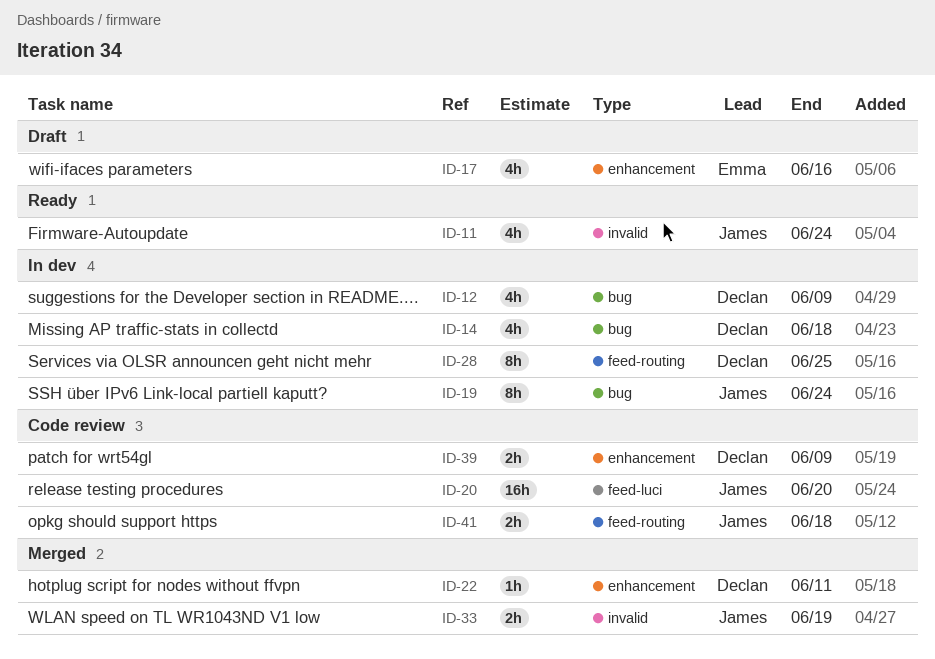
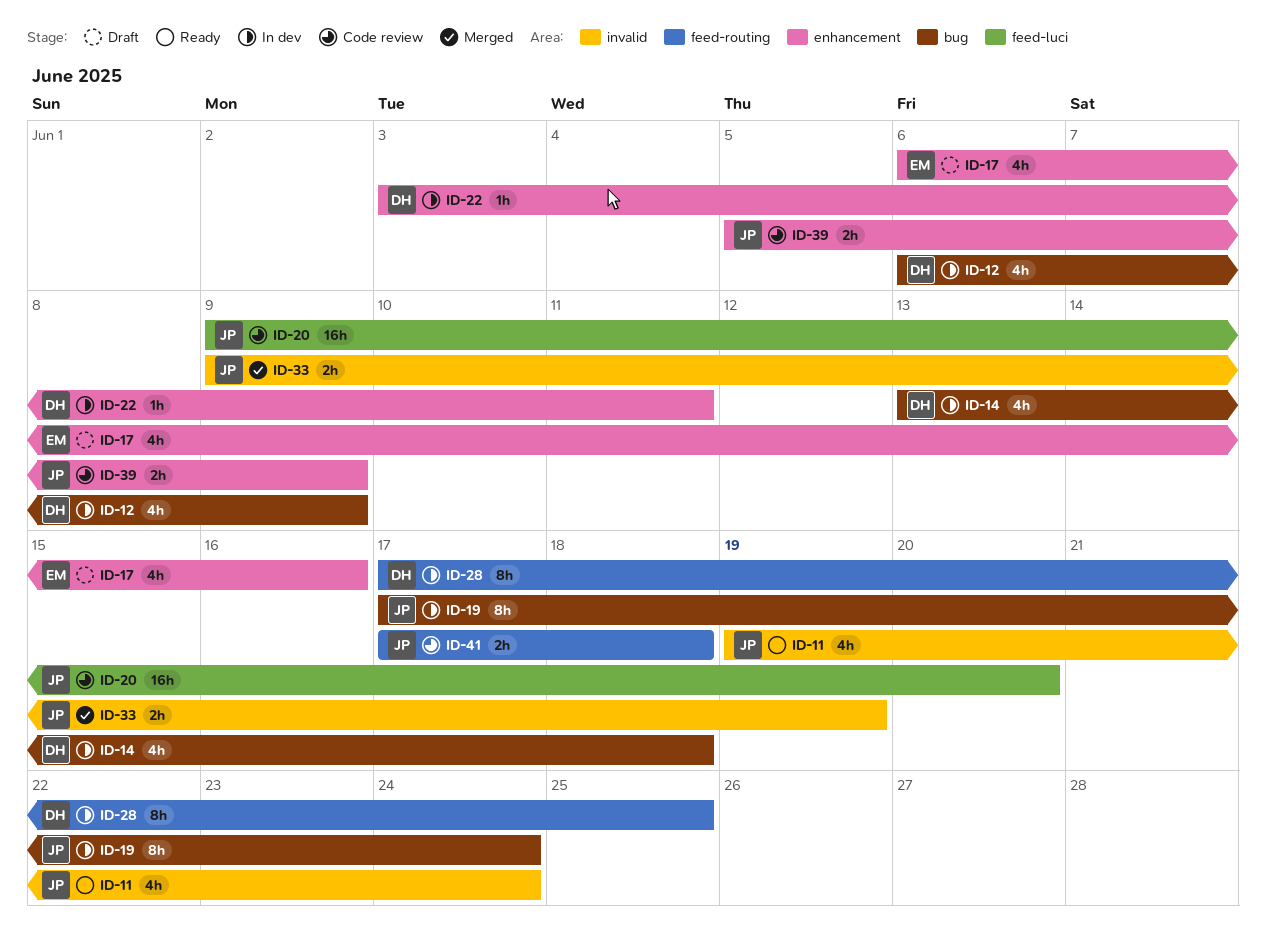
ID-22, status: Merged -> In dev
ID-39, owner: Declan -> James

